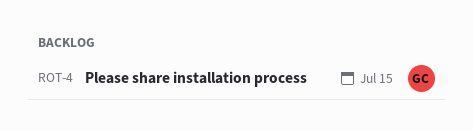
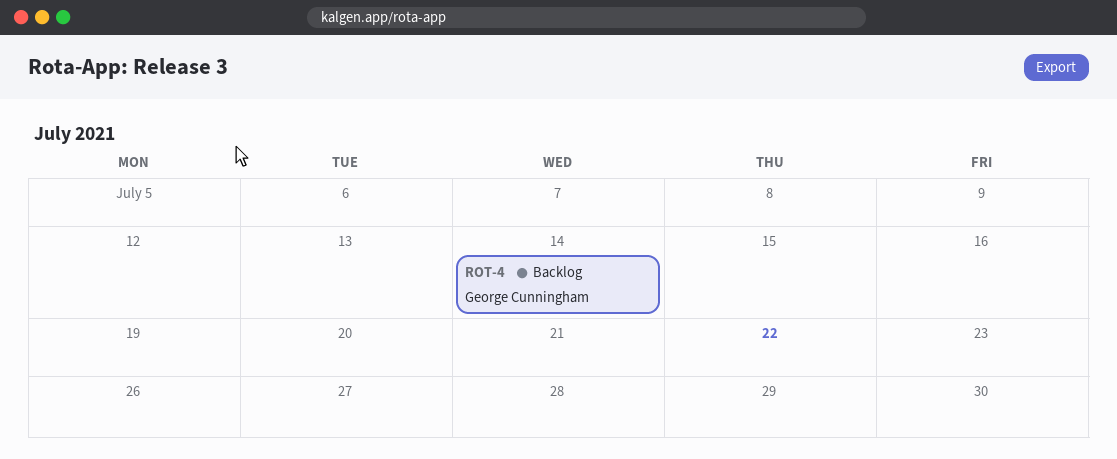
ROT-4, due: Jul 15 -> Jul 14

